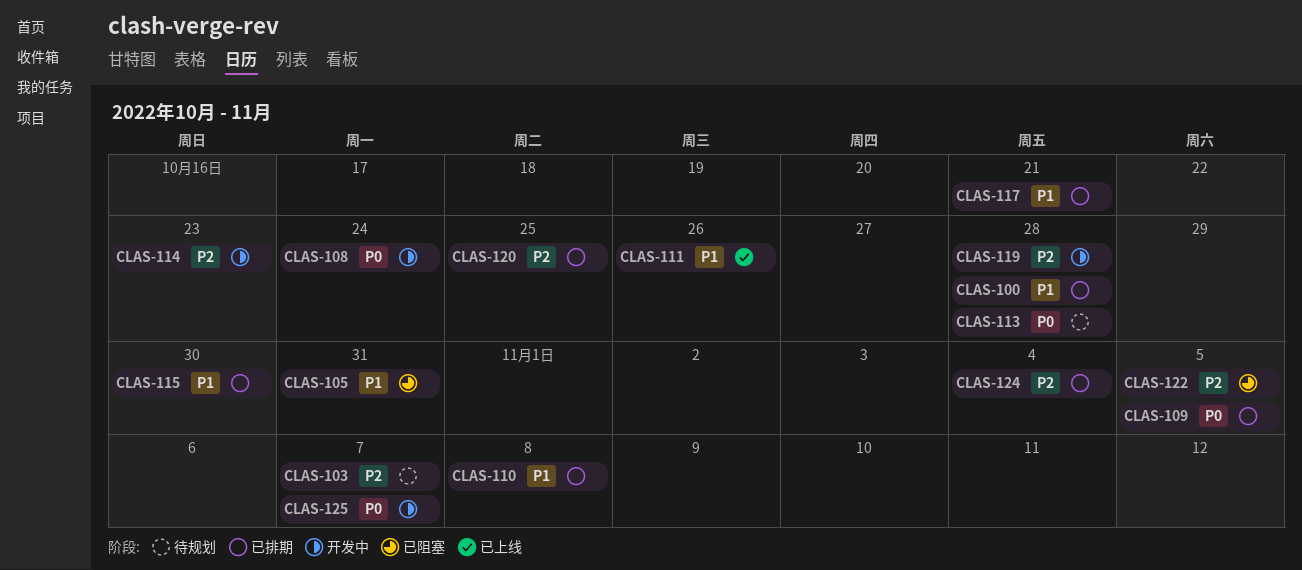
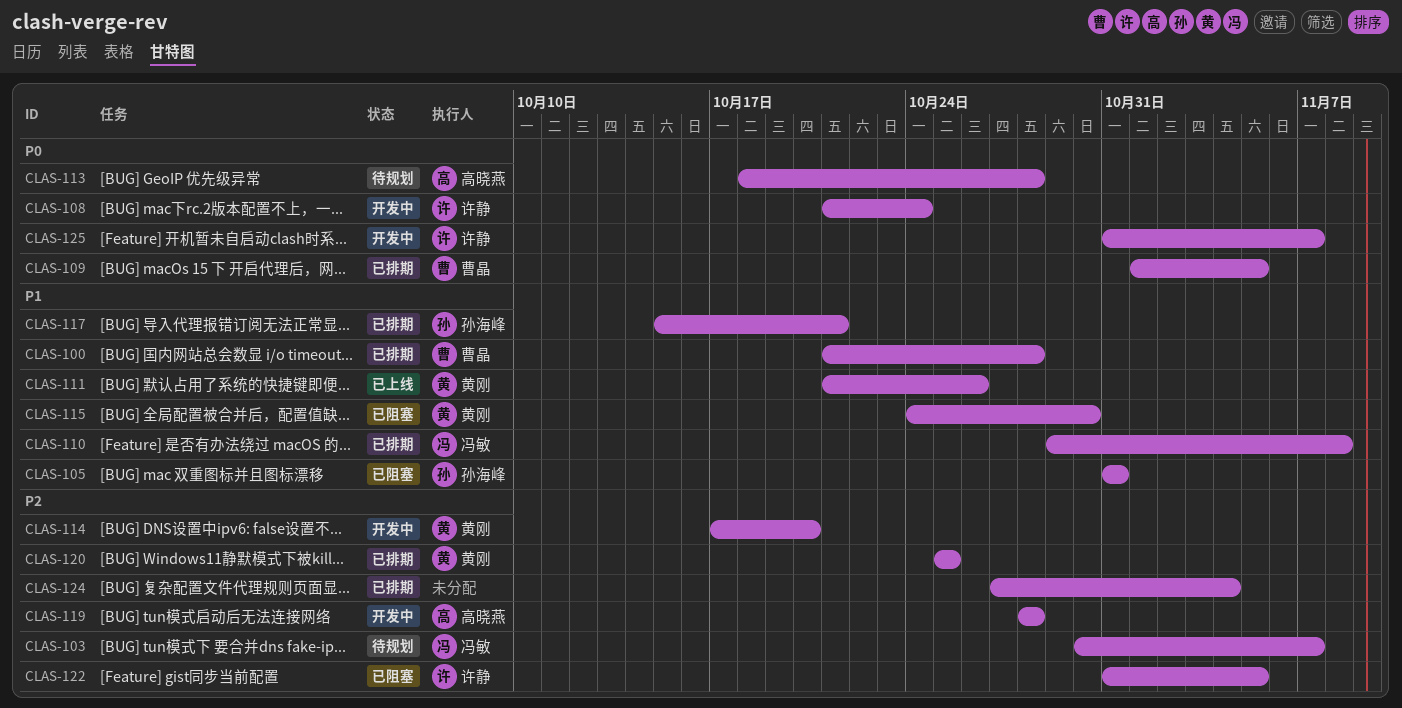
CLAS-114, due: Oct 23 -> Oct 20
CLAS-115, status: 已排期 -> 已阻塞

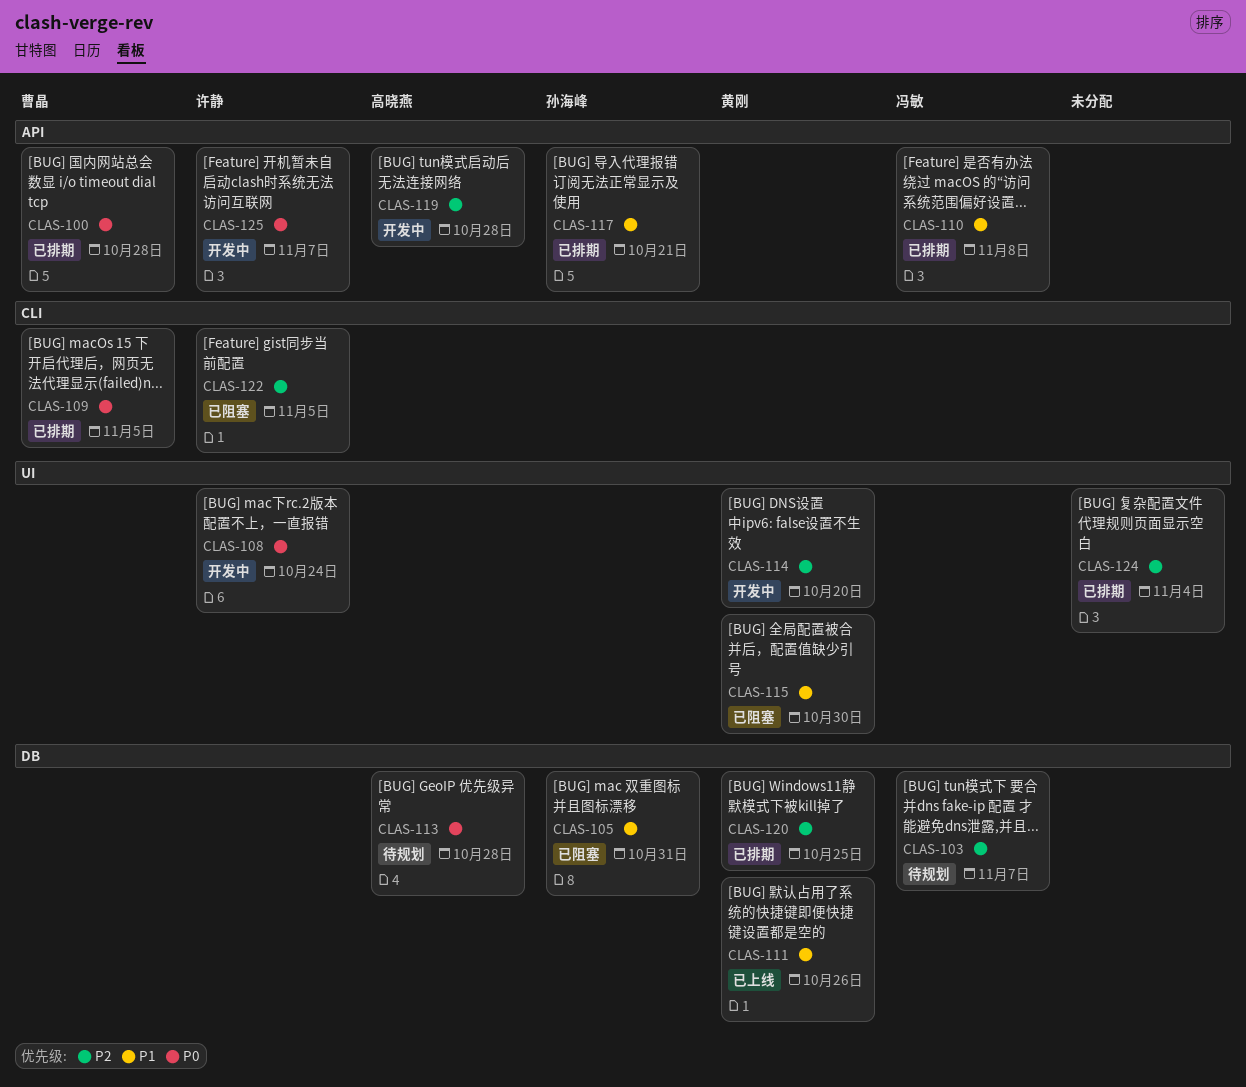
CLAS-100, priority: P1 -> P0

